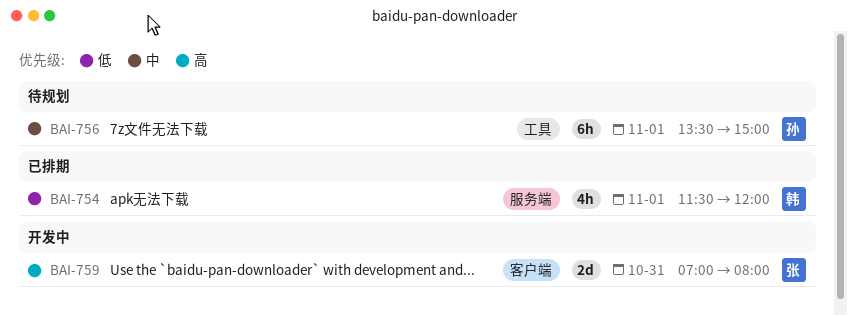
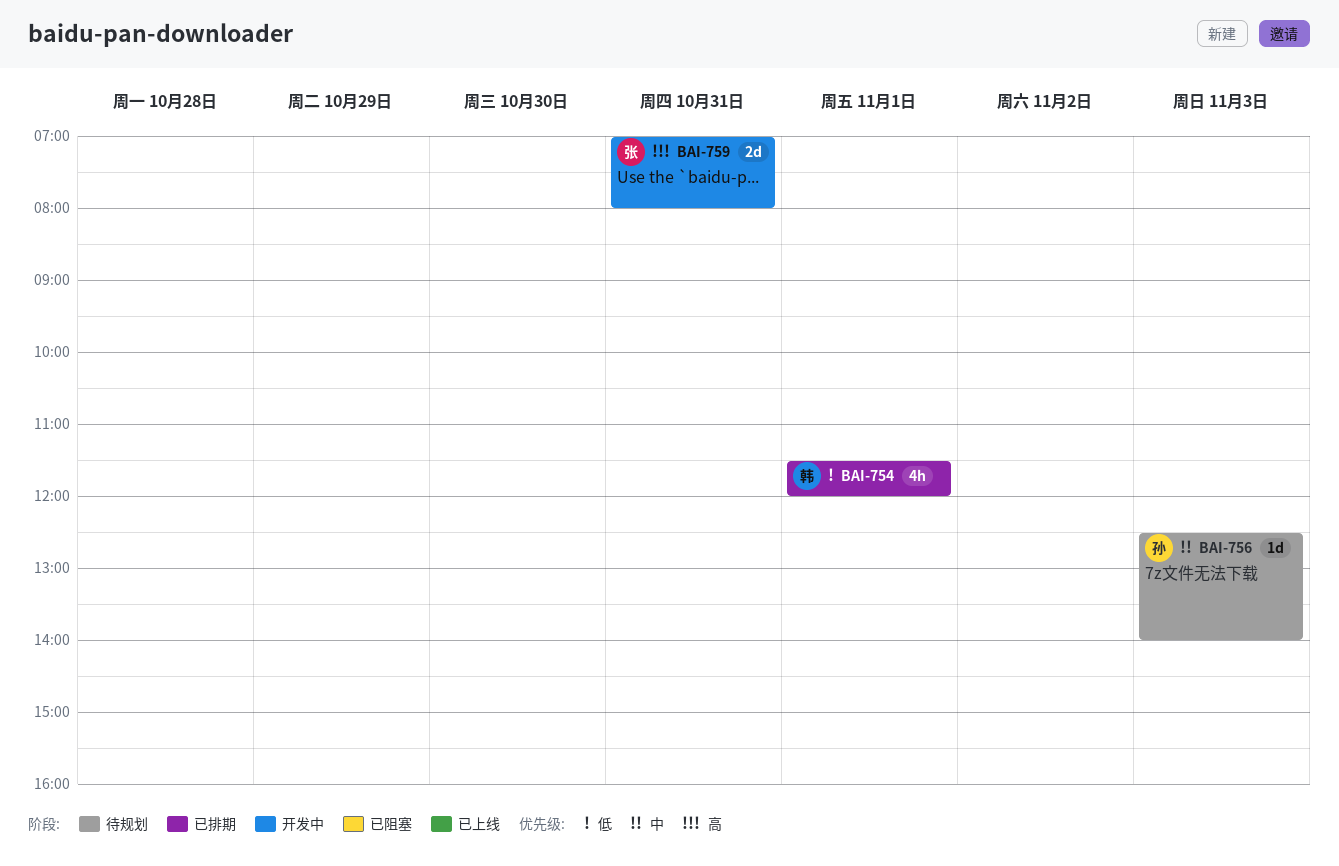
BAI-756, estimate: 6h -> 1d
BAI-756, day: Nov 1 -> Nov 3
BAI-756, begins: 13:30 -> 12:30
BAI-756, ends: 15:00 -> 14:00

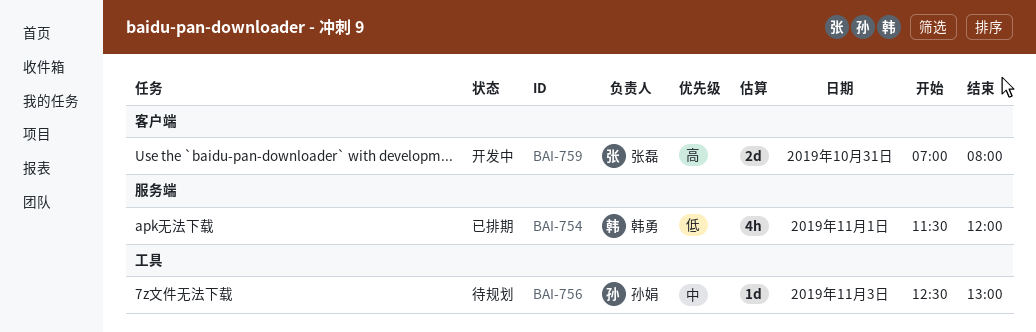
BAI-756, ends: 14:00 -> 13:00

